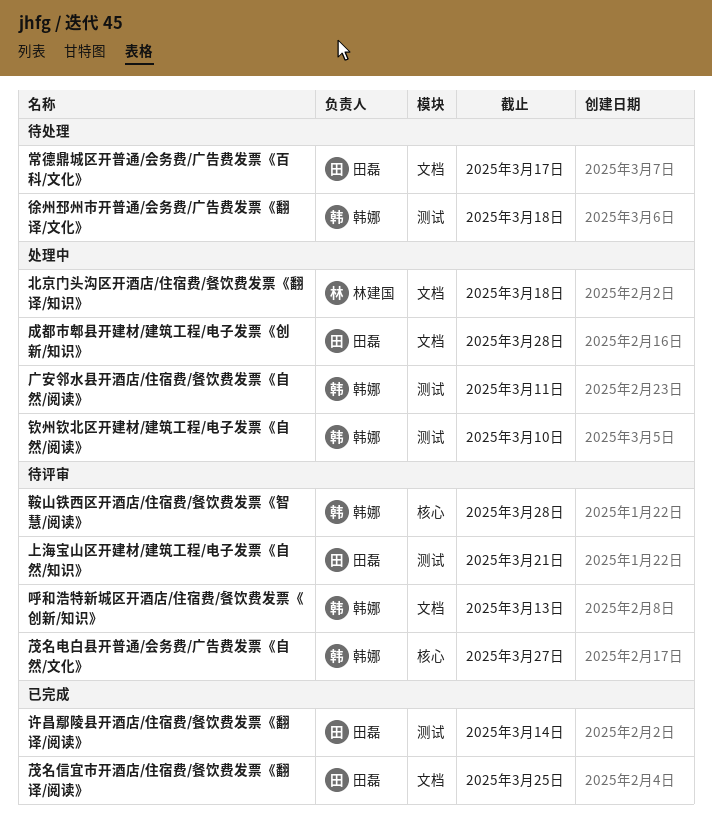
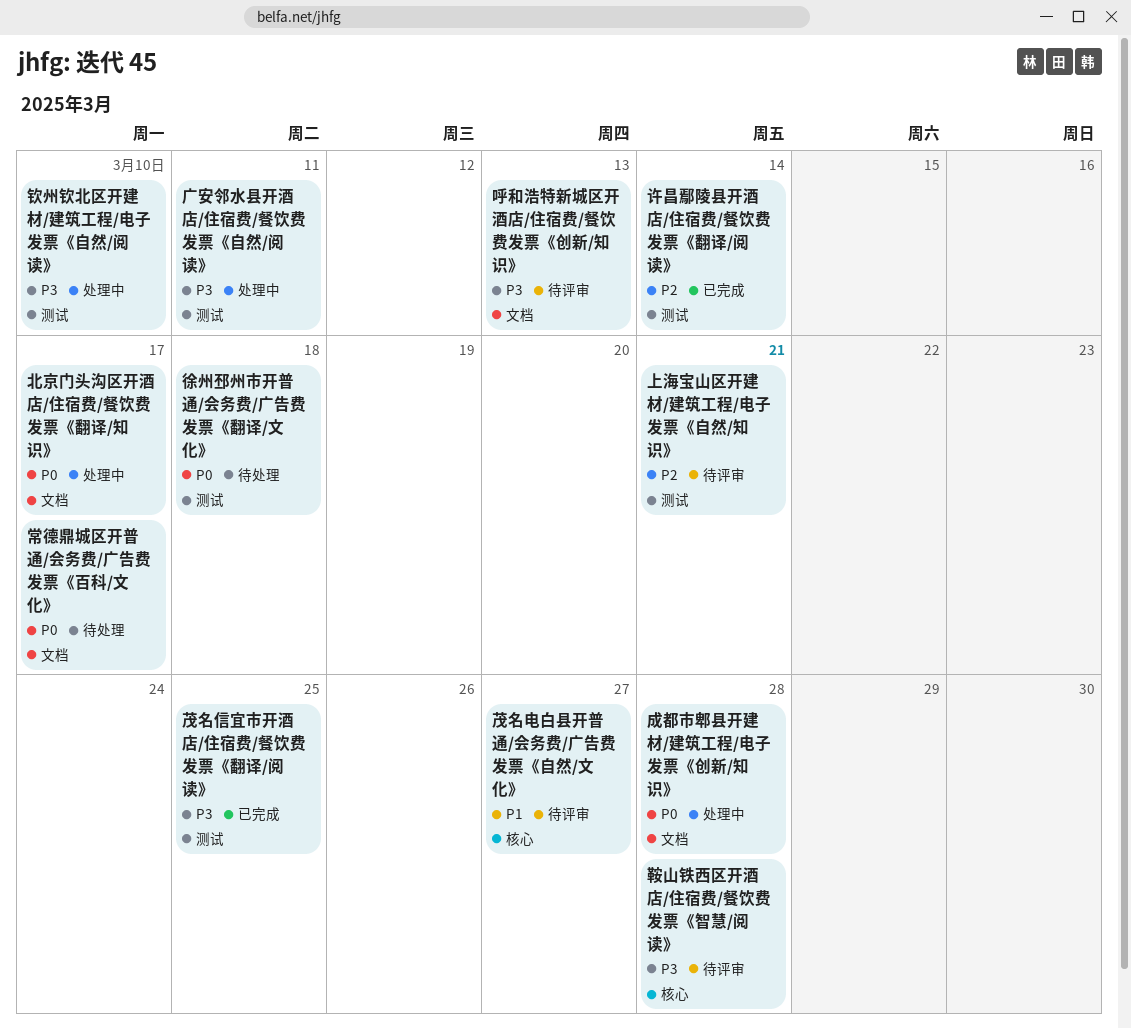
北京门头沟区开酒店/住宿费/餐饮费发票《翻译/知识》, due: Mar 18 -> Mar 17
茂名信宜市开酒店/住宿费/餐饮费发票《翻译/阅读》, label: 文档 -> 测试

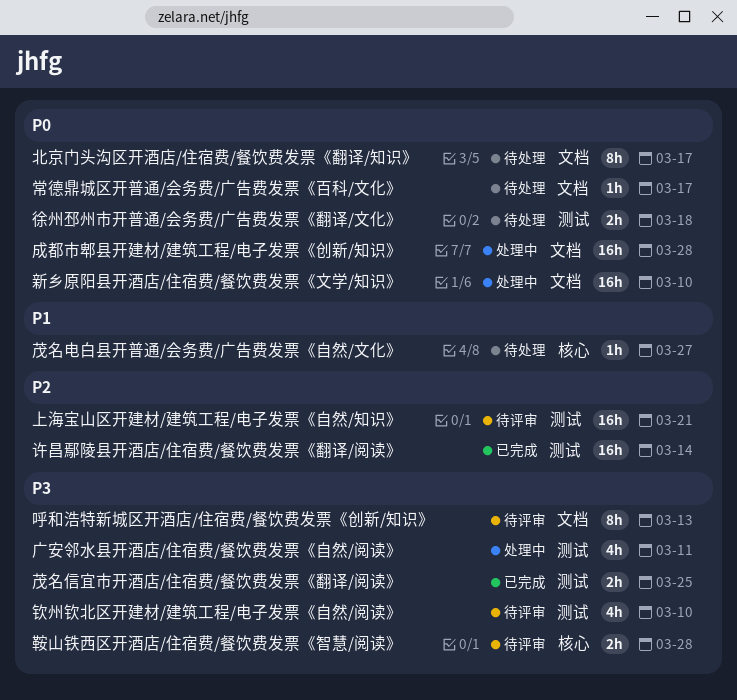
北京门头沟区开酒店/住宿费/餐饮费发票《翻译/知识》, status: 处理中 -> 待处理
新乡原阳县开酒店/住宿费/餐饮费发票《文学/知识》: none -> present
茂名电白县开普通/会务费/广告费发票《自然/文化》, status: 待评审 -> 待处理
钦州钦北区开建材/建筑工程/电子发票《自然/阅读》, status: 处理中 -> 待评审

